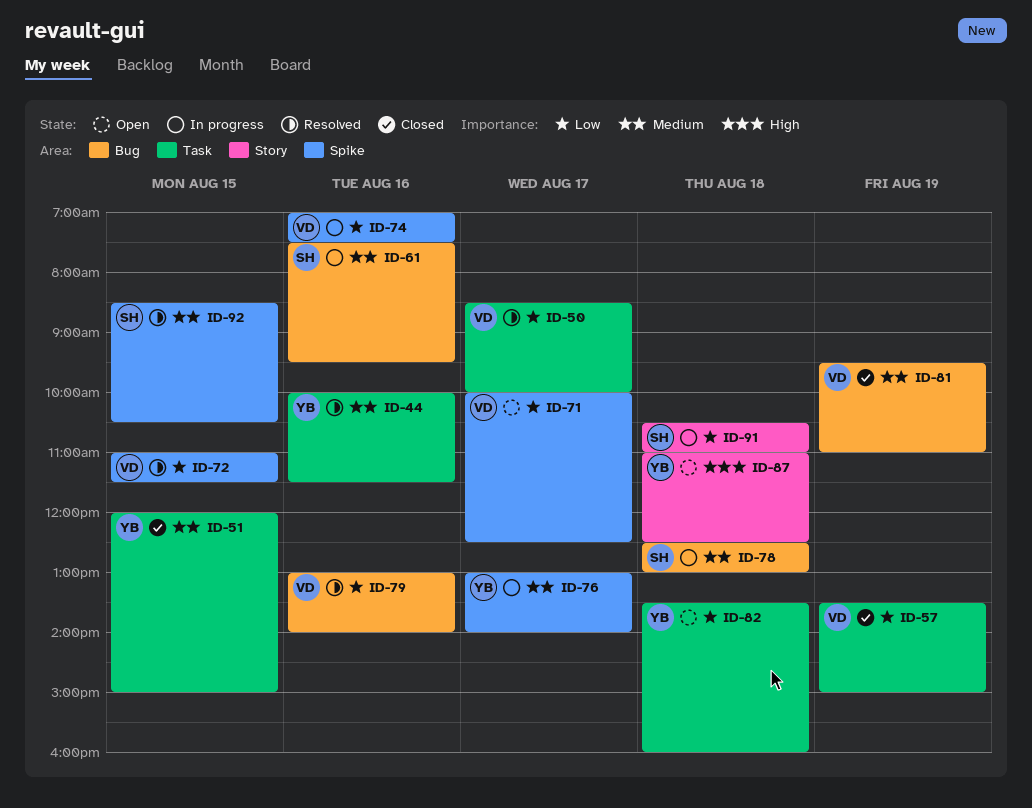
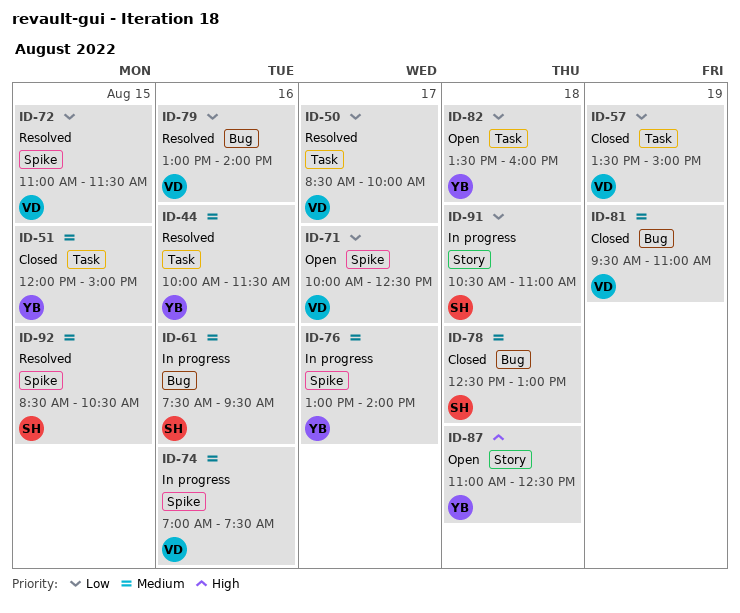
ID-74, priority: Low -> Medium
ID-78, status: In progress -> Closed

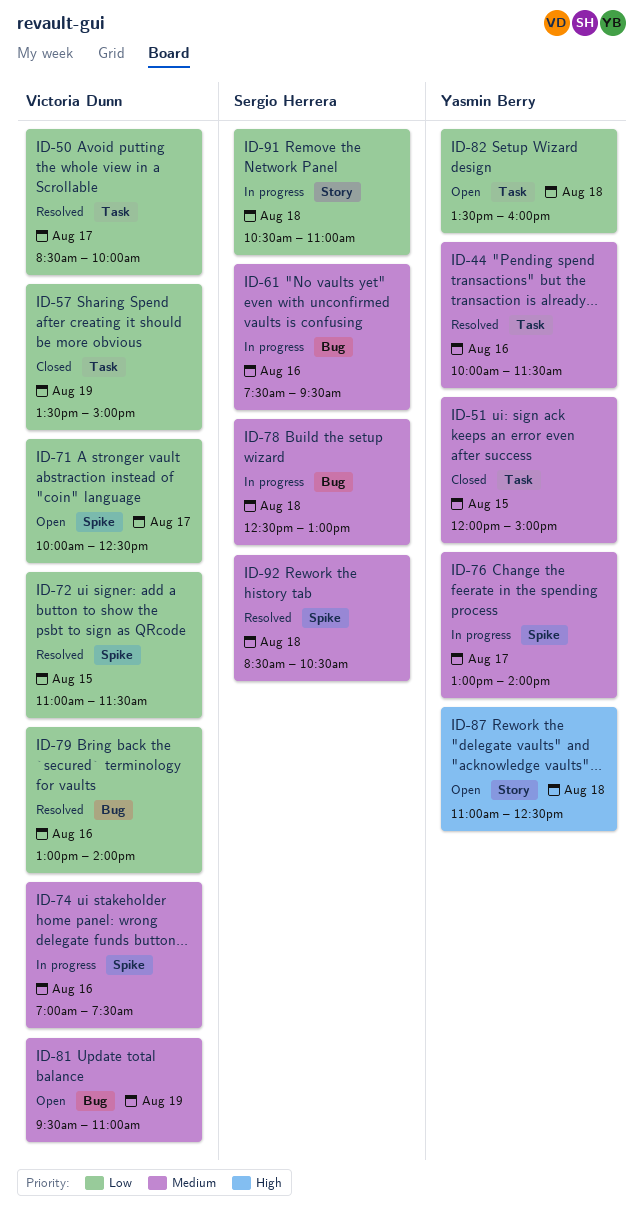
ID-78, status: Closed -> In progress
ID-81, status: Closed -> Open
ID-92, day: Aug 15 -> Aug 18

